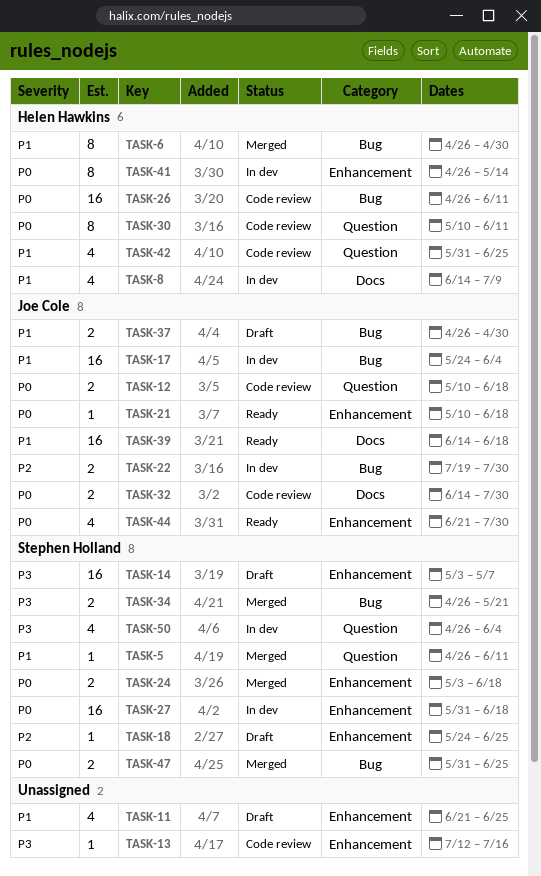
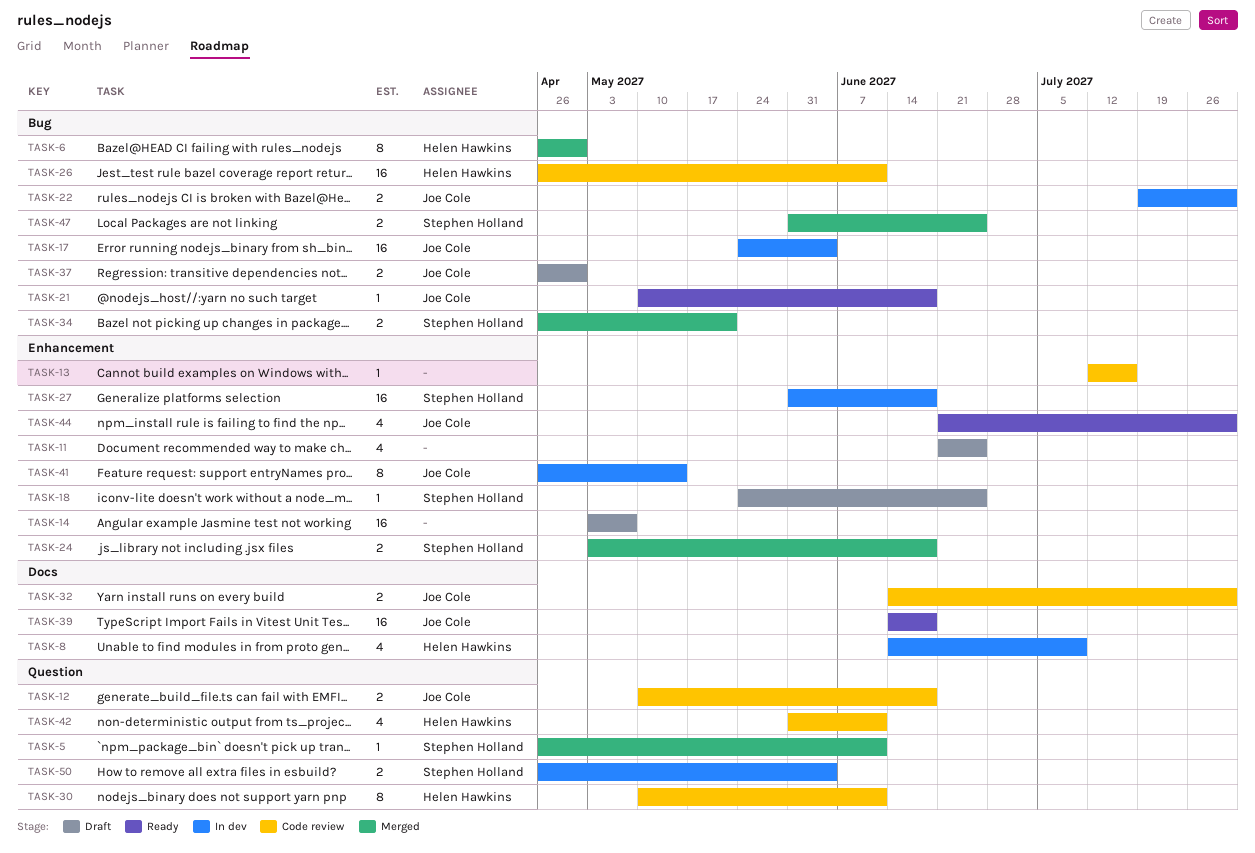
TASK-14, owner: Stephen Holland -> none
TASK-21, label: Enhancement -> Bug
TASK-41, owner: Helen Hawkins -> Joe Cole
TASK-42, due: Jun 25 -> Jun 11
TASK-50, estimate: 4 -> 2

